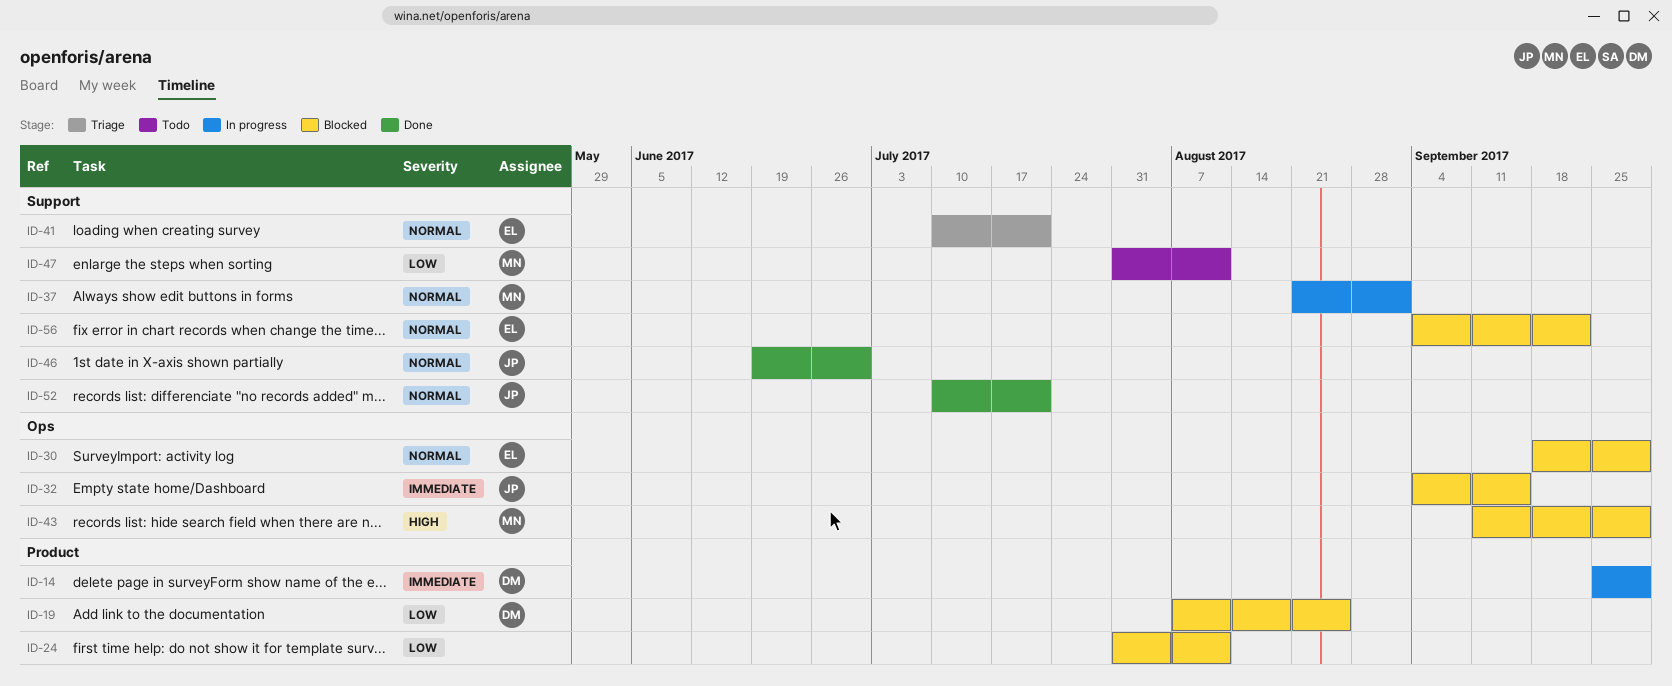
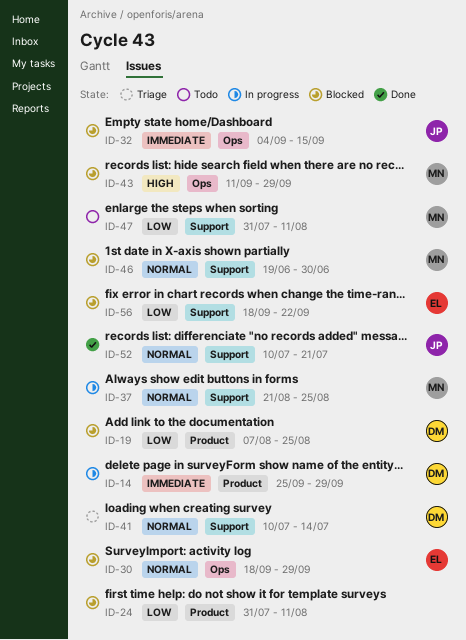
ID-37, due: Sep 1 -> Aug 25
ID-41, owner: EL -> DM
ID-41, due: Jul 21 -> Jul 14
ID-46, status: Done -> Blocked
ID-46, owner: JP -> MN
ID-56, priority: Normal -> Low
ID-56, start: Sep 4 -> Sep 18

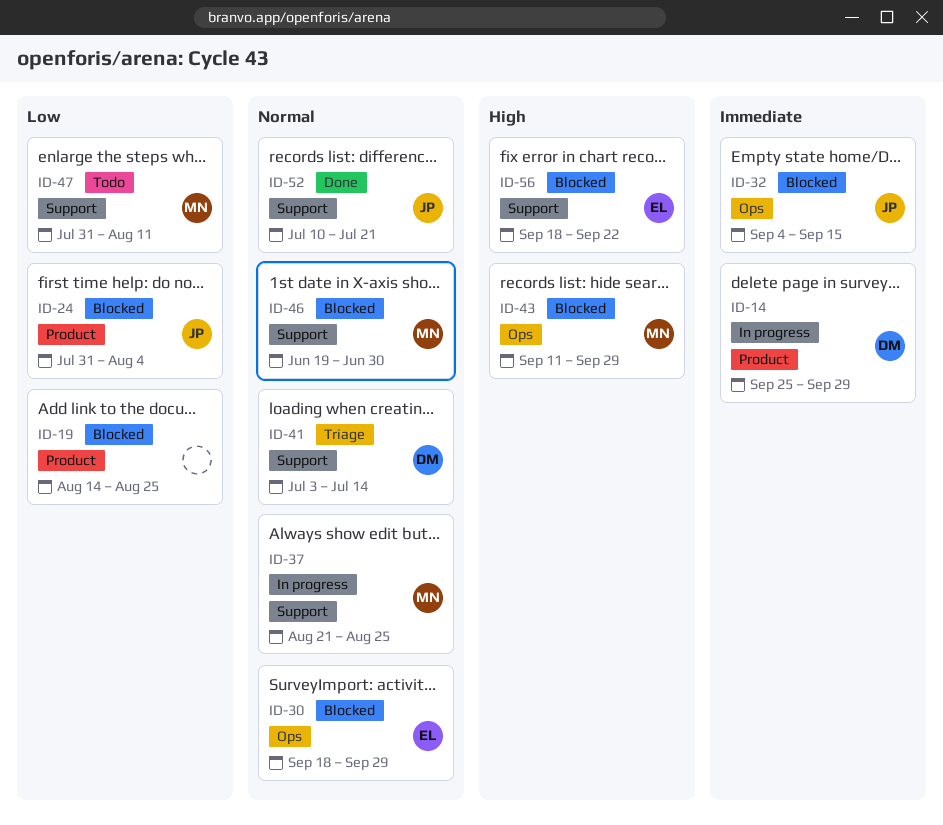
ID-19, owner: DM -> none
ID-19, start: Aug 7 -> Aug 14
ID-24, owner: none -> JP
ID-24, due: Aug 11 -> Aug 4
ID-41, start: Jul 10 -> Jul 3
ID-56, priority: Low -> High

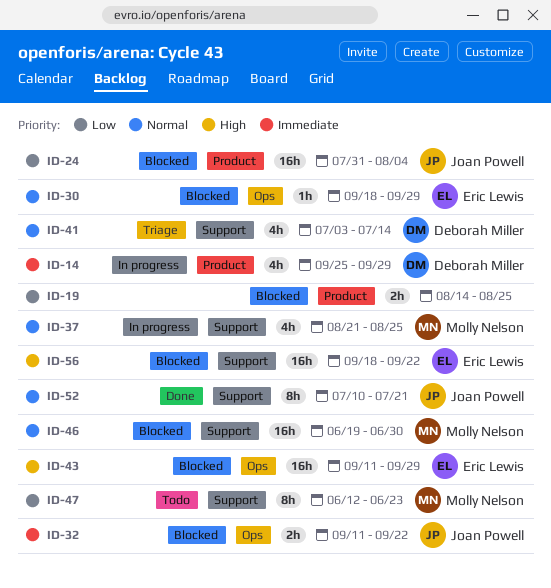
ID-32, start: Sep 4 -> Sep 11
ID-32, due: Sep 15 -> Sep 22
ID-43, owner: Molly Nelson -> Eric Lewis
ID-47, start: Jul 31 -> Jun 12
ID-47, due: Aug 11 -> Jun 23

